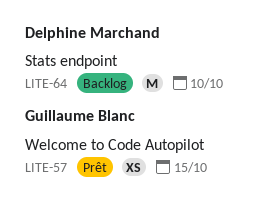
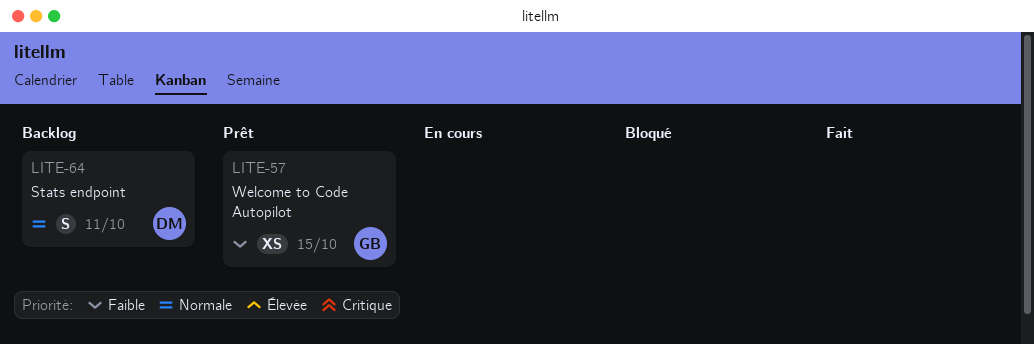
LITE-64, estimate: M -> S
LITE-64, due: Oct 10 -> Oct 11

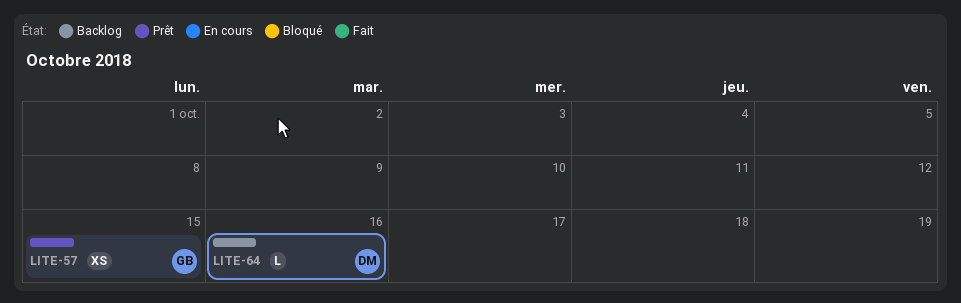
LITE-64, estimate: S -> L
LITE-64, due: Oct 11 -> Oct 16

